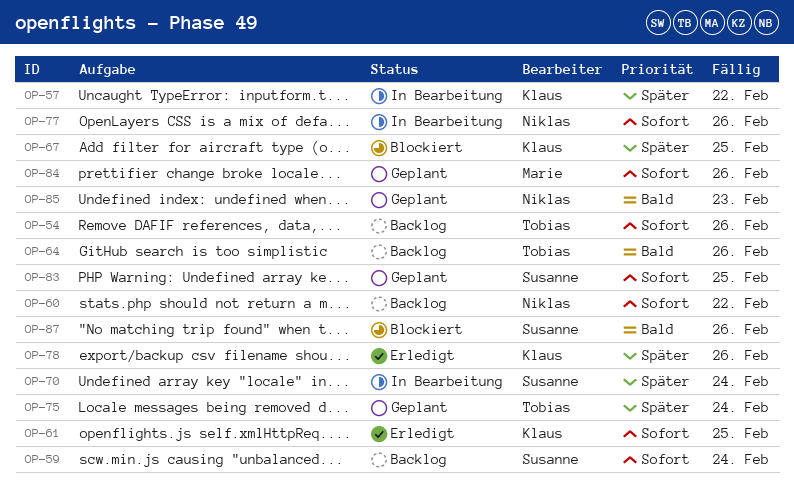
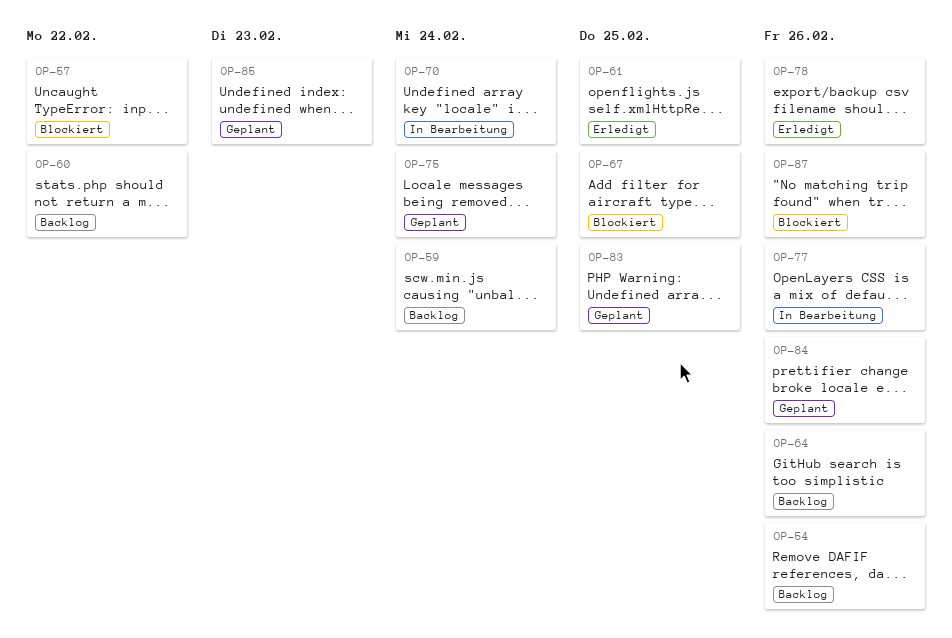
OP-57, status: In Bearbeitung -> Blockiert

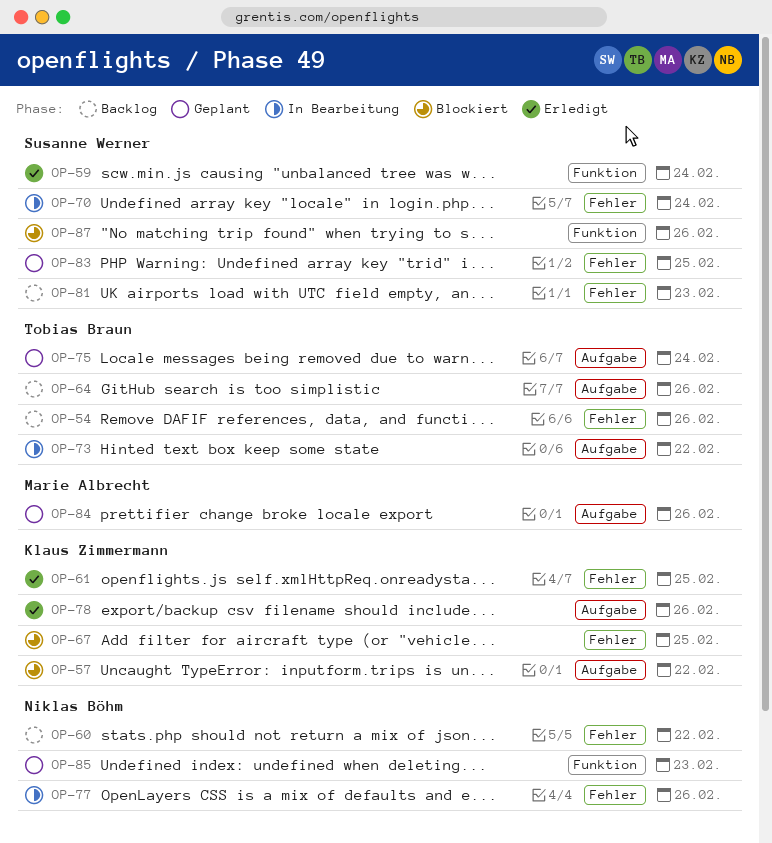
OP-59, status: Backlog -> Erledigt
OP-73: none -> present
OP-81: none -> present

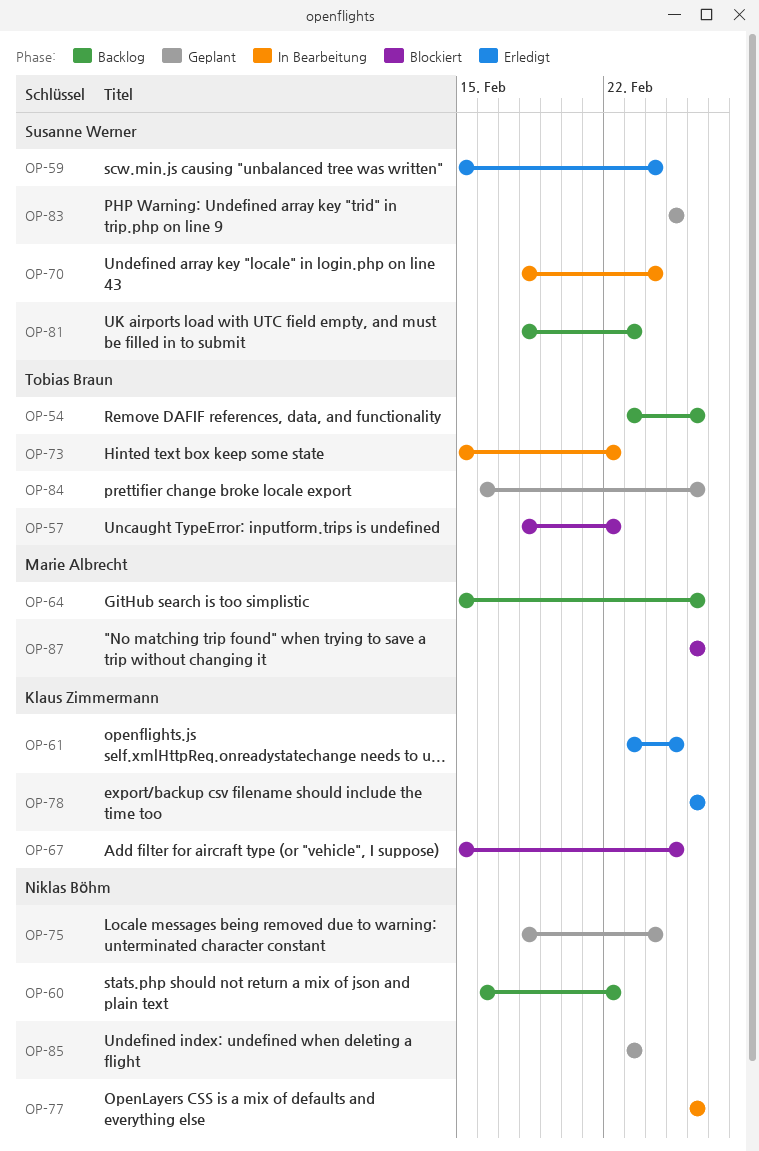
OP-57, owner: Klaus Zimmermann -> Tobias Braun
OP-64, owner: Tobias Braun -> Marie Albrecht
OP-75, owner: Tobias Braun -> Niklas Böhm
OP-84, owner: Marie Albrecht -> Tobias Braun
OP-87, owner: Susanne Werner -> Marie Albrecht

